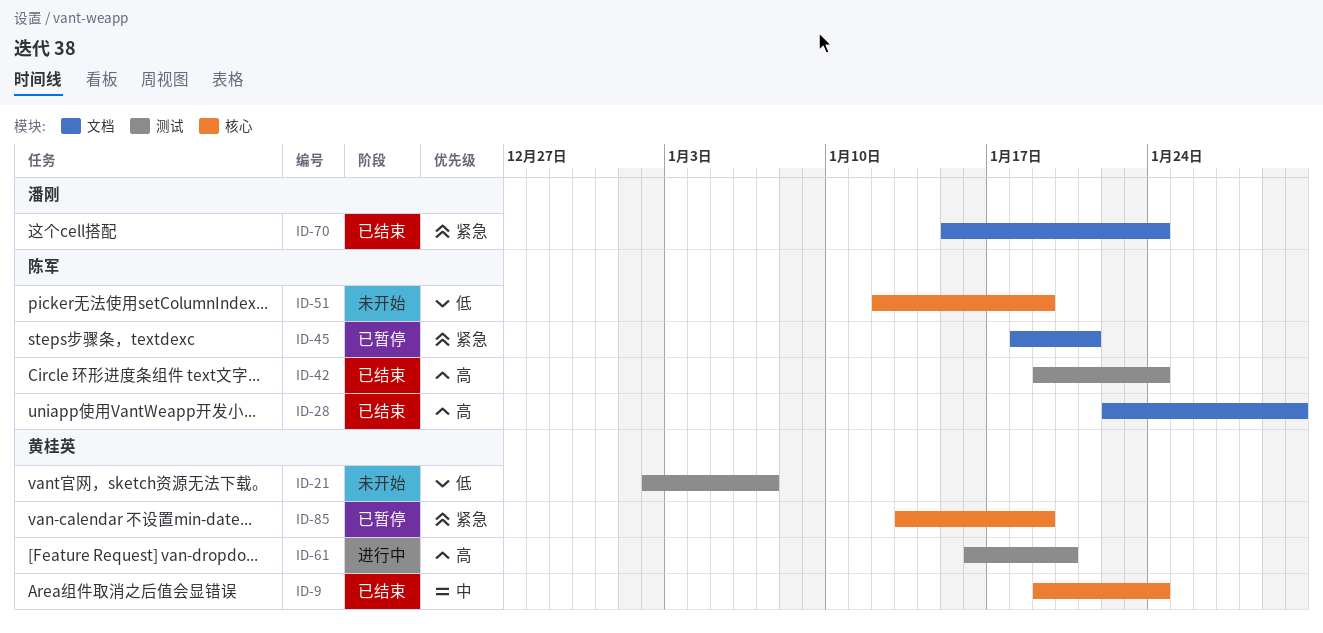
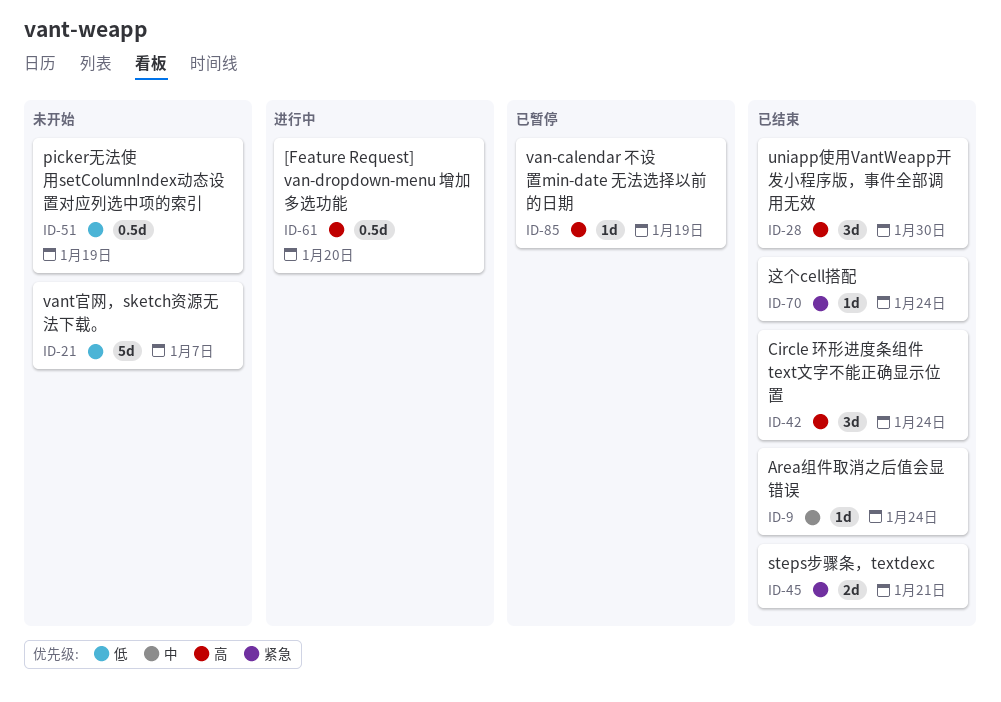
ID-45, status: 已暂停 -> 已结束
ID-85, priority: 紧急 -> 高

